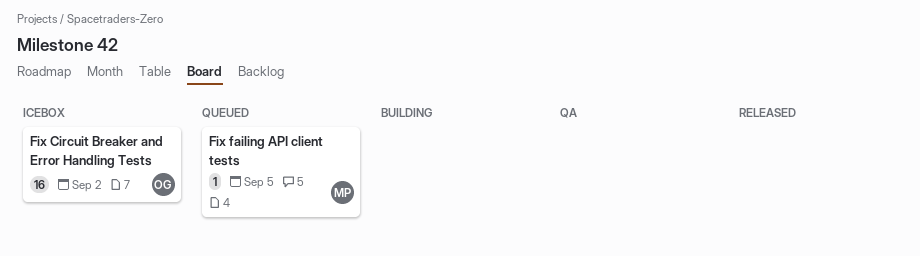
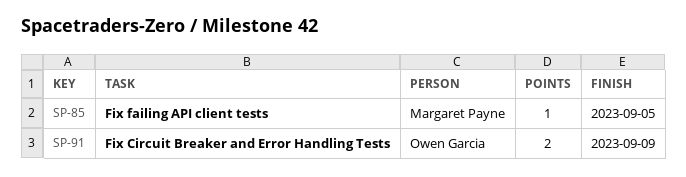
Fix Circuit Breaker and Error Handling Tests, estimate: 16 -> 2
Fix Circuit Breaker and Error Handling Tests, due: Sep 2 -> Sep 9

